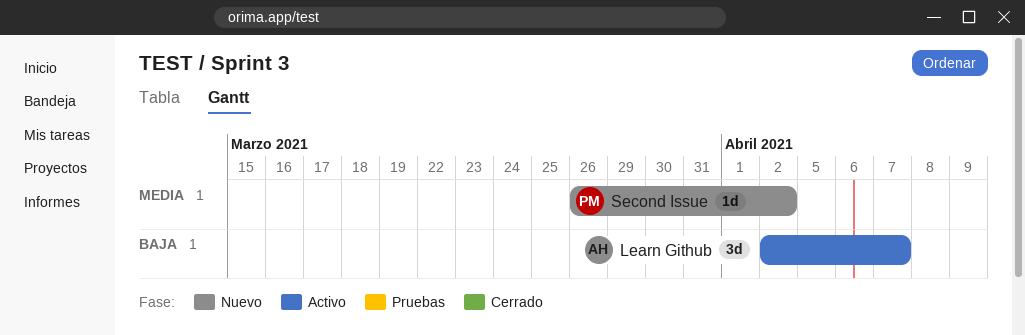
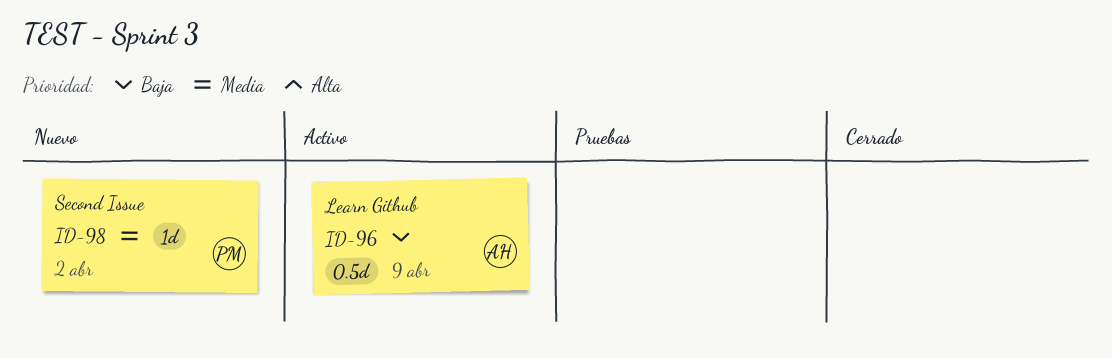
Learn Github, estimate: 3d -> 0.5d
Learn Github, due: Apr 7 -> Apr 9

